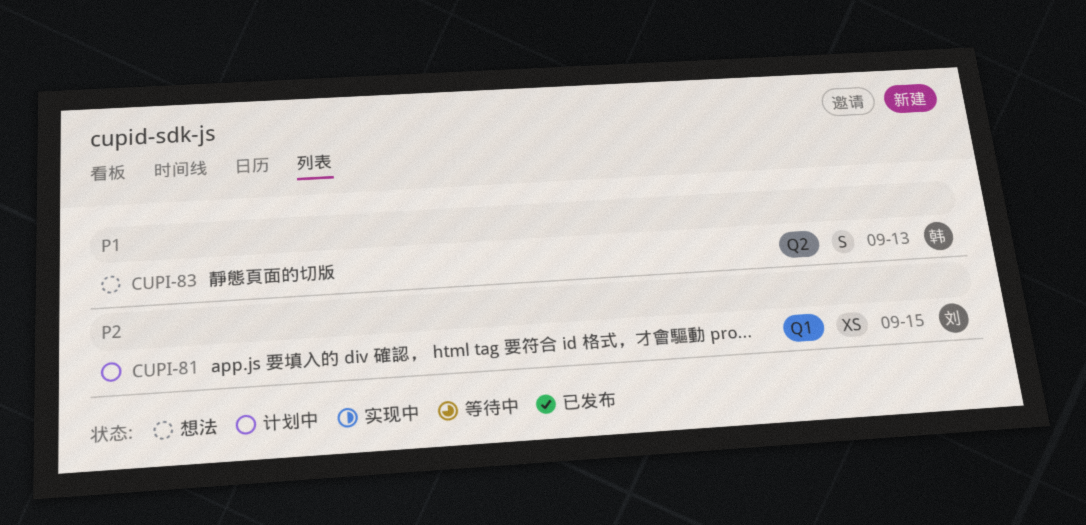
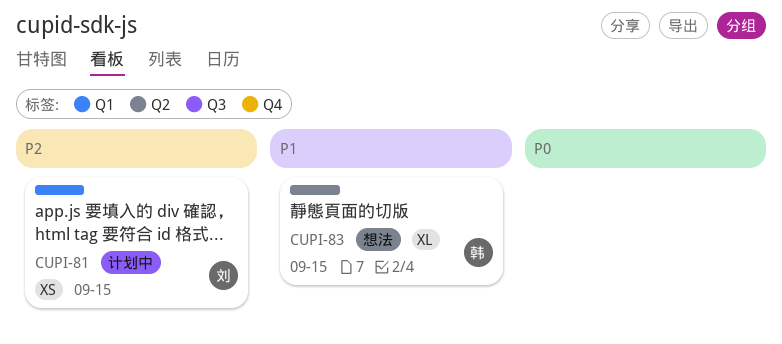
CUPI-83, estimate: S -> XL
CUPI-83, due: Sep 13 -> Sep 15

